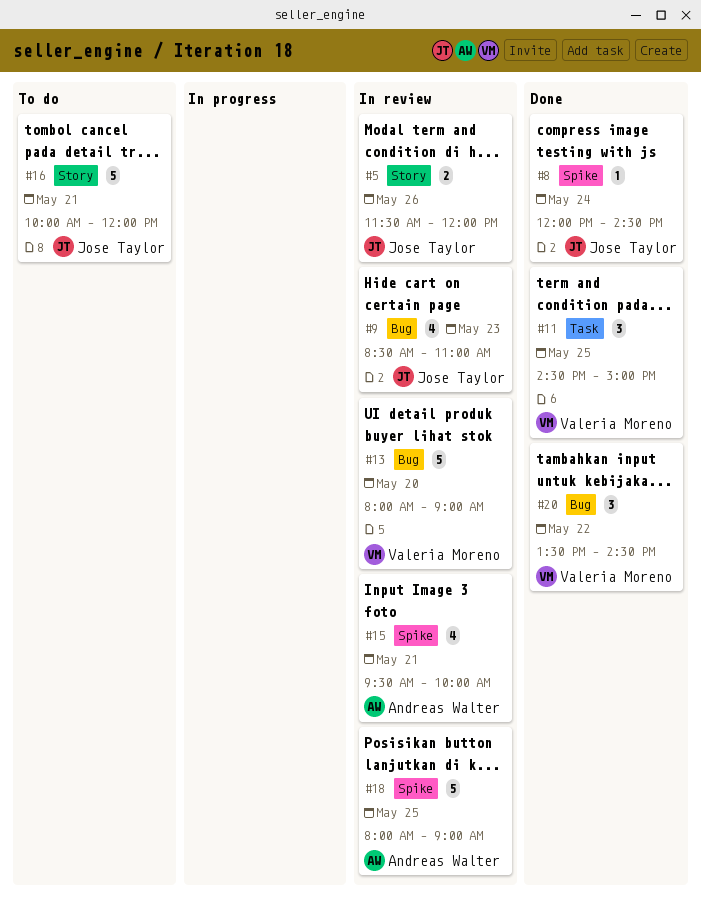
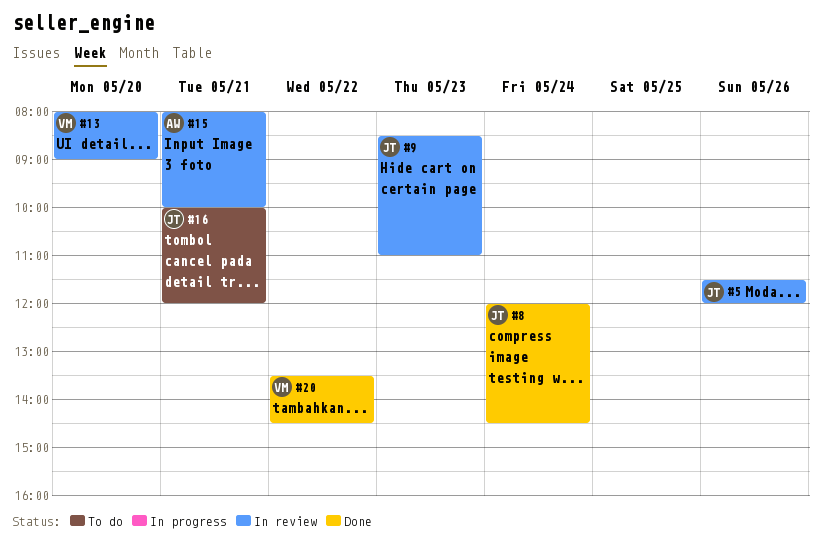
#11: present -> none
#15, begins: 09:30 -> 08:00
#18: present -> none

